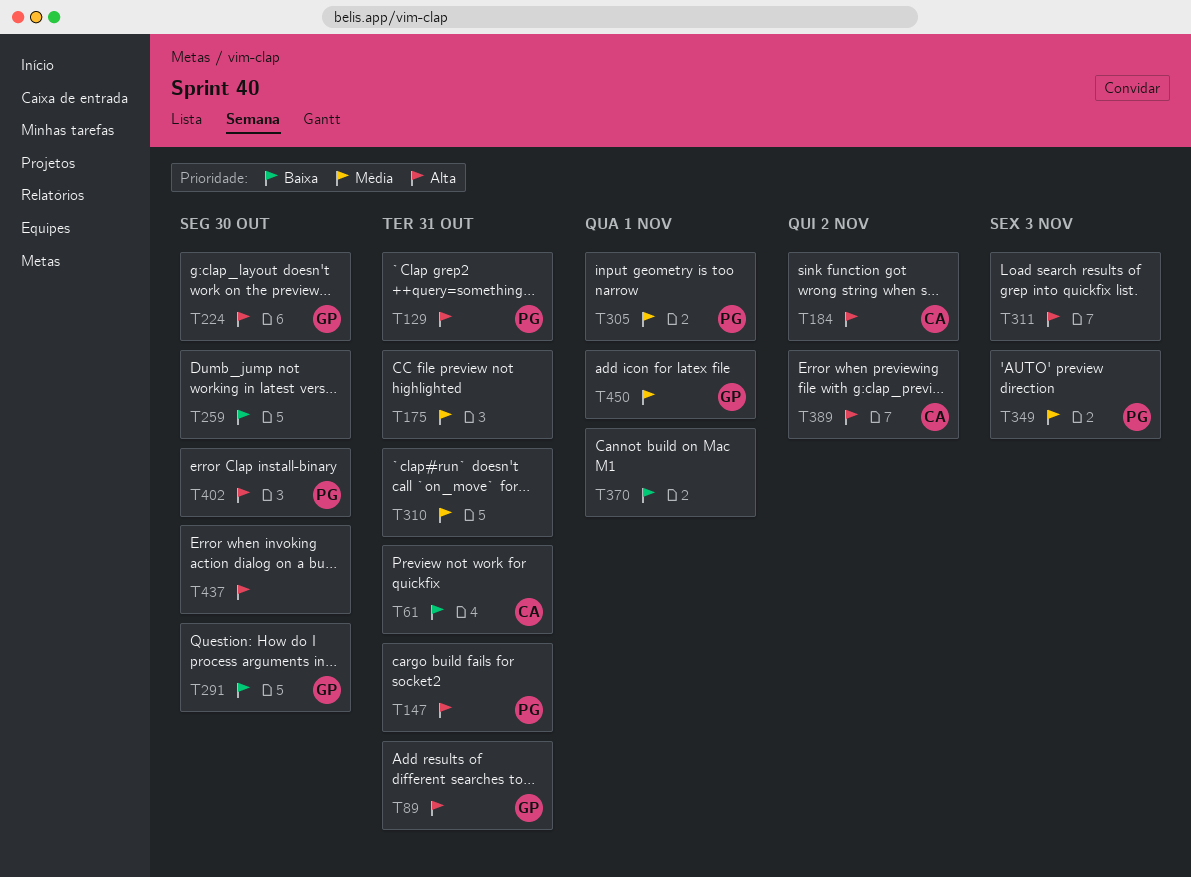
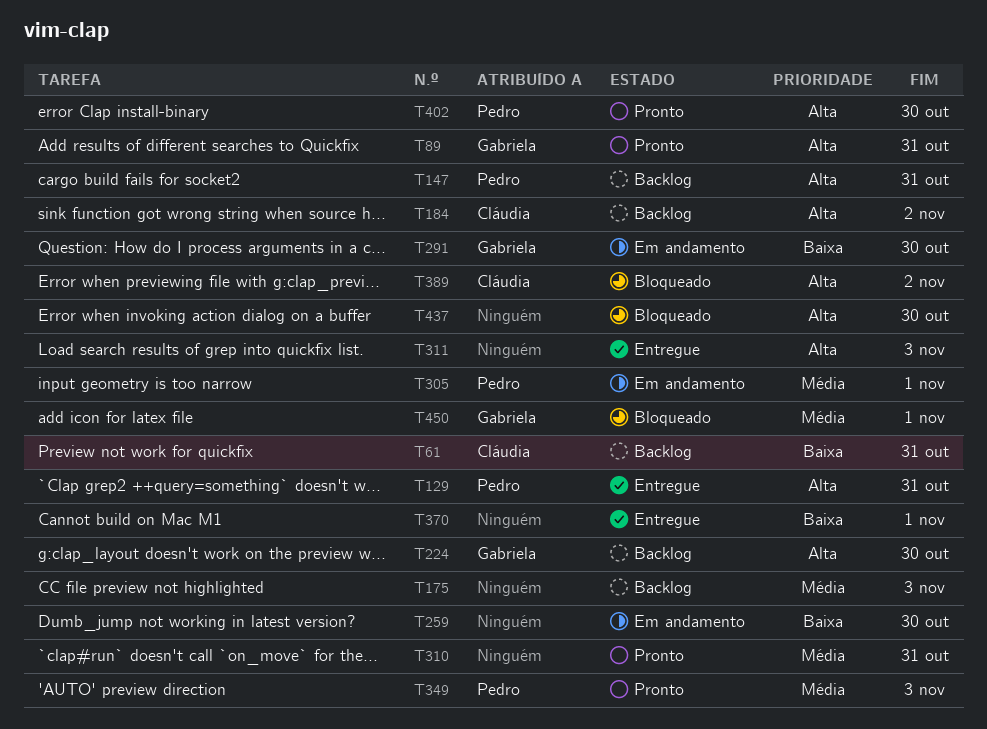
T175, due: Oct 31 -> Nov 3

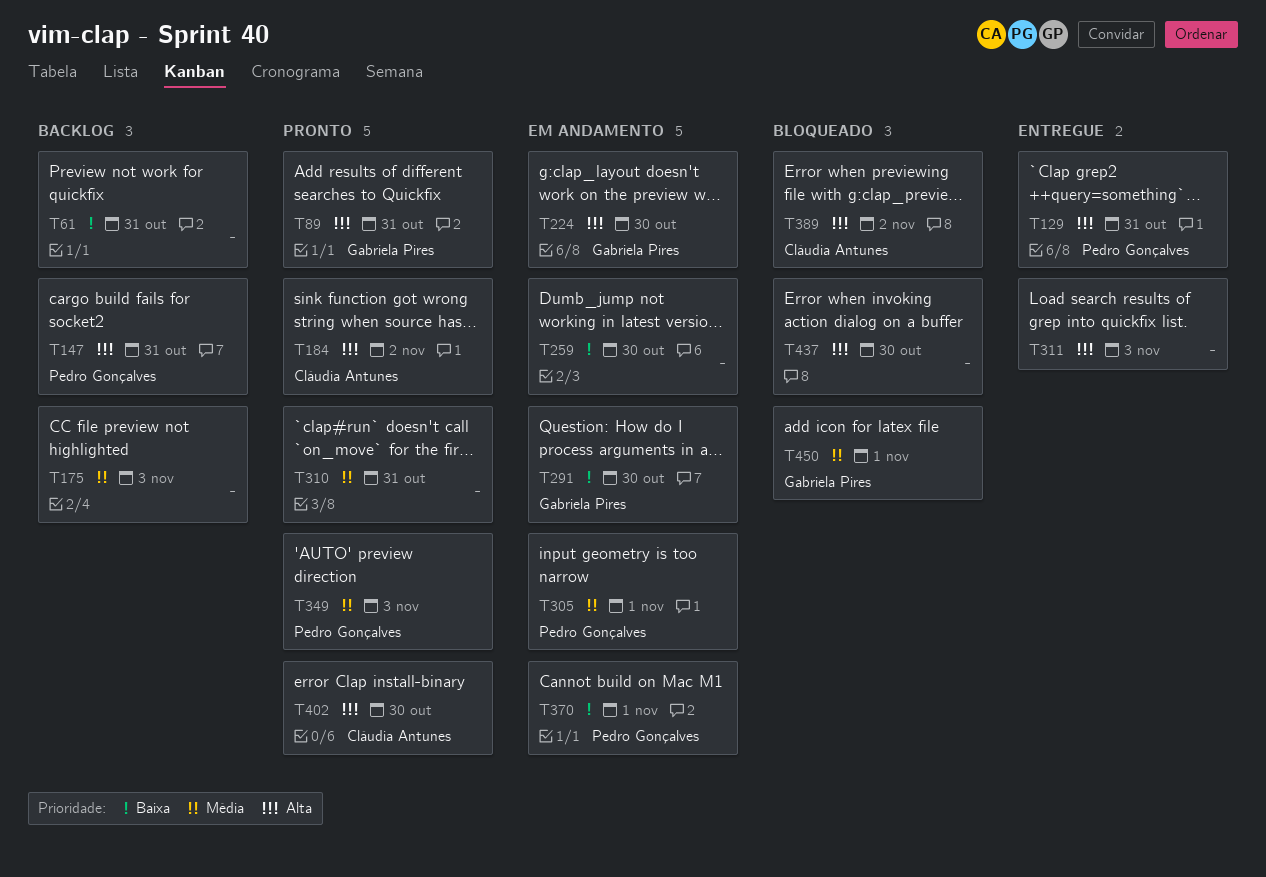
T61, owner: Cláudia Antunes -> none
T184, status: Backlog -> Pronto
T224, status: Backlog -> Em andamento
T370, status: Entregue -> Em andamento
T370, owner: none -> Pedro Gonçalves
T402, owner: Pedro Gonçalves -> Cláudia Antunes

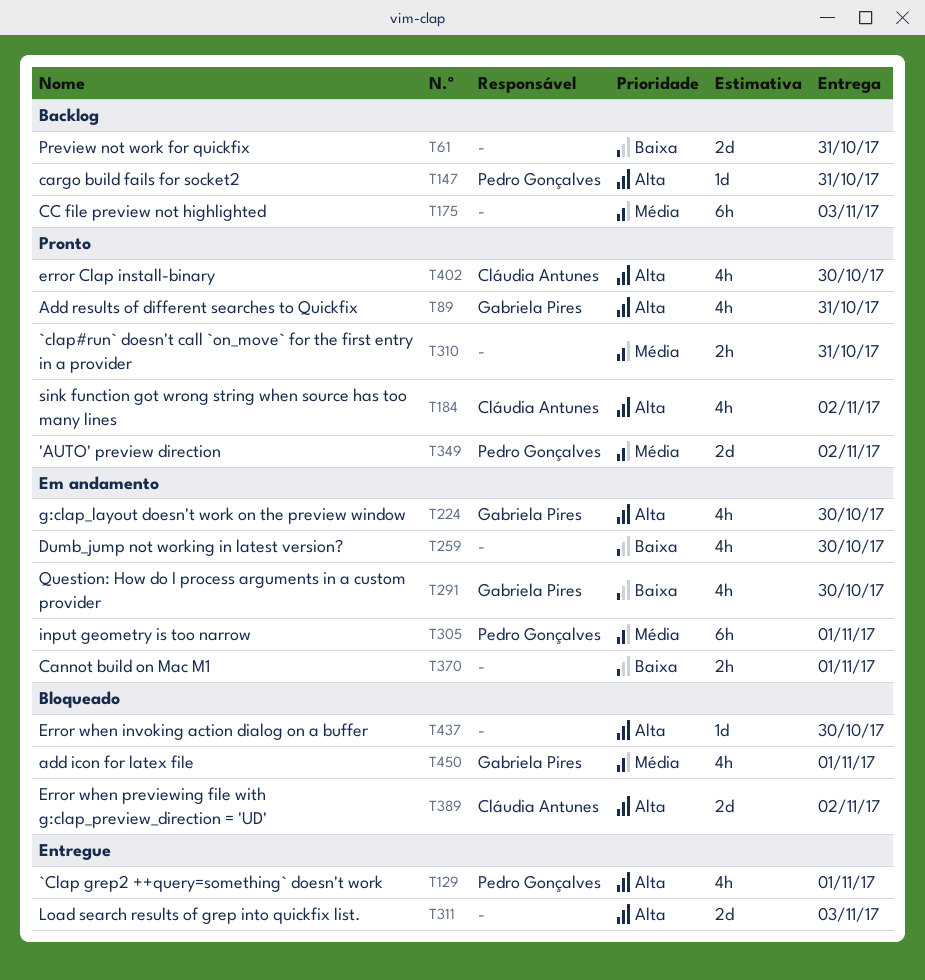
T129, due: Oct 31 -> Nov 1
T349, due: Nov 3 -> Nov 2
T370, owner: Pedro Gonçalves -> none

